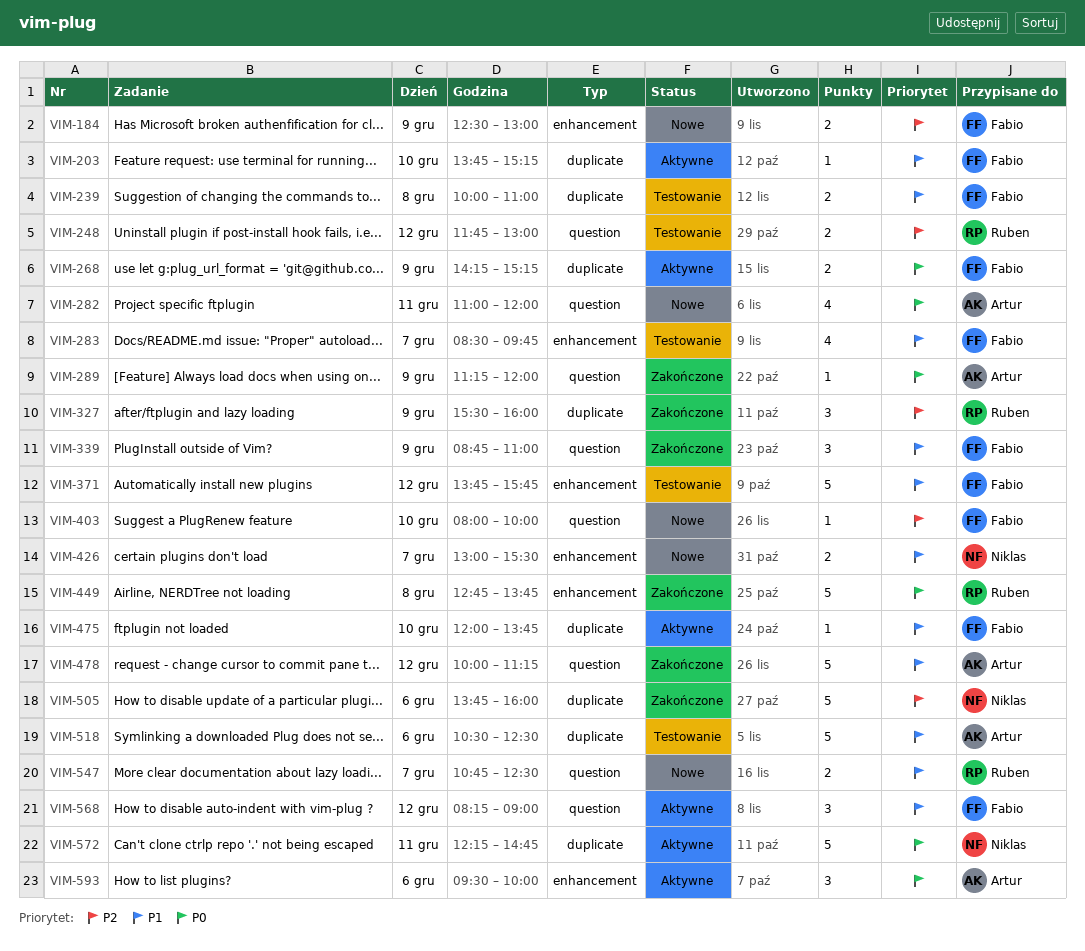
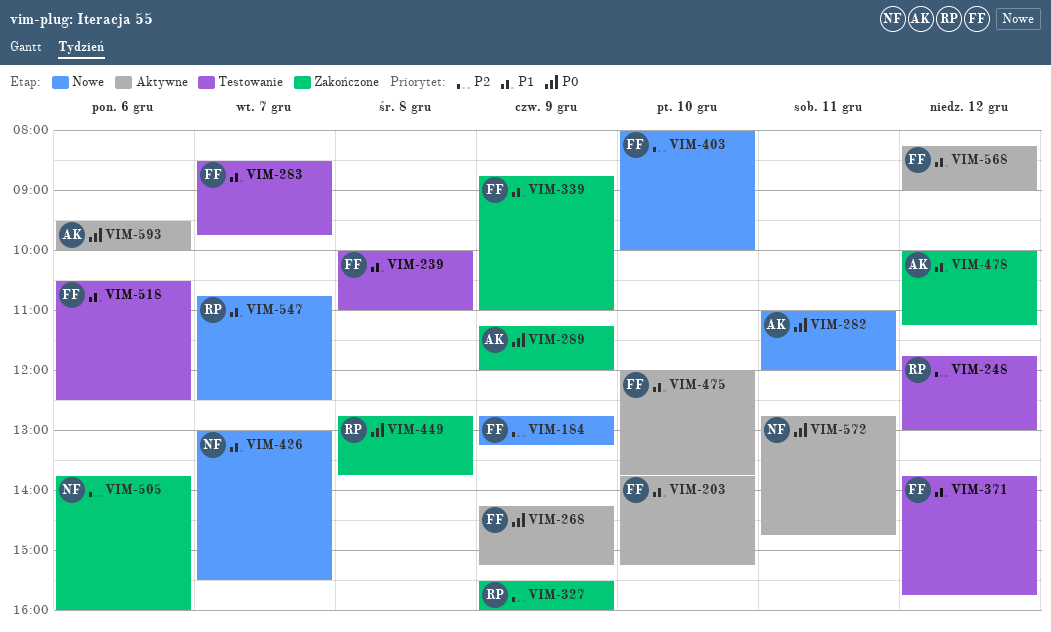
VIM-184, begins: 12:30 -> 12:45
VIM-184, ends: 13:00 -> 13:15
VIM-518, owner: Artur -> Fabio
VIM-572, begins: 12:15 -> 12:45

